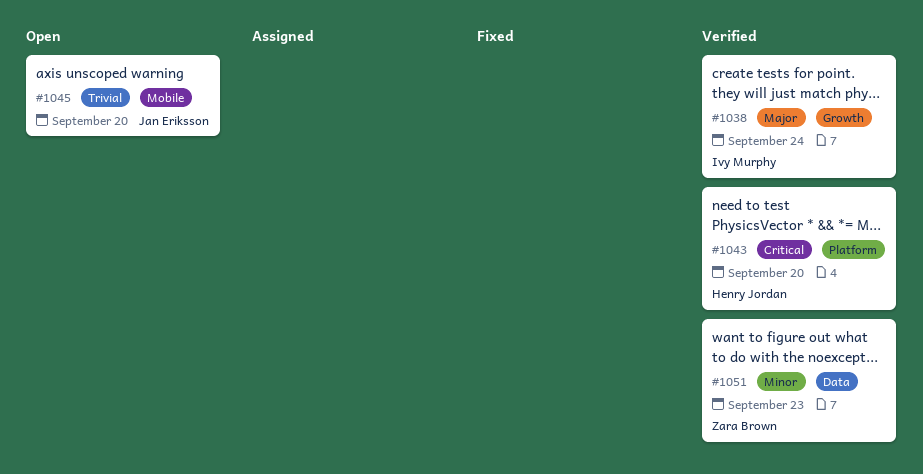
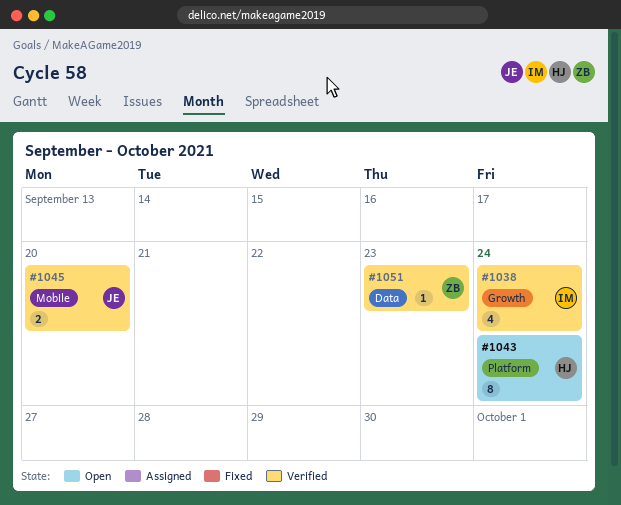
#1043, status: Verified -> Open
#1043, due: Sep 20 -> Sep 24
#1045, status: Open -> Verified

